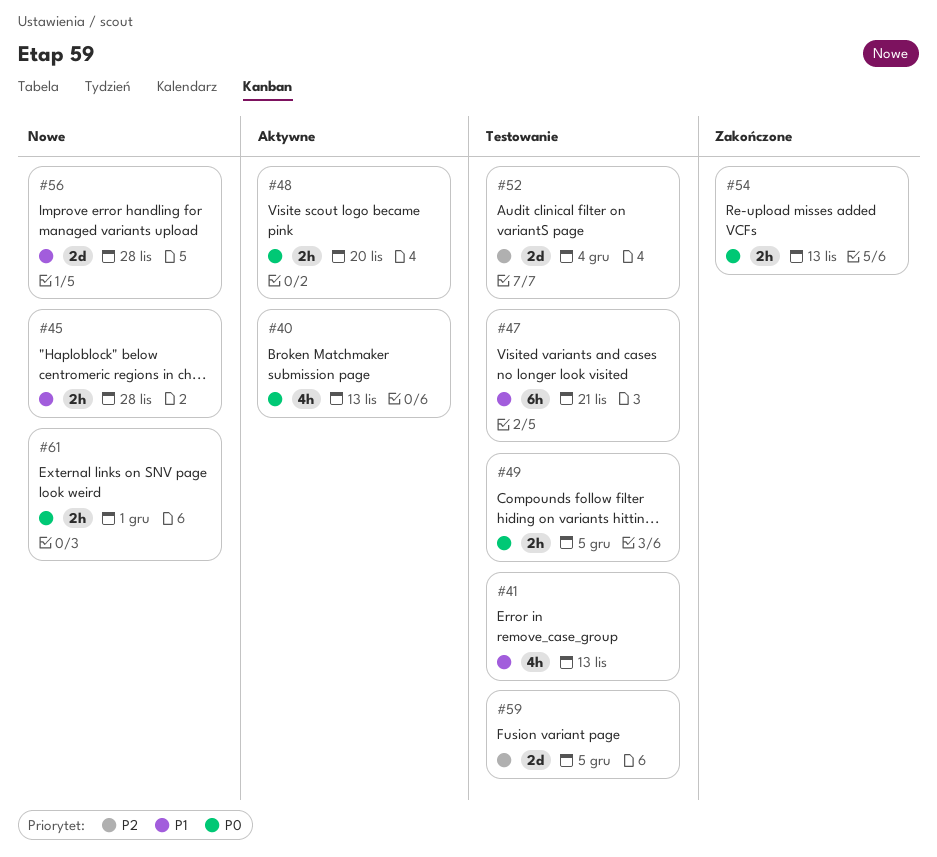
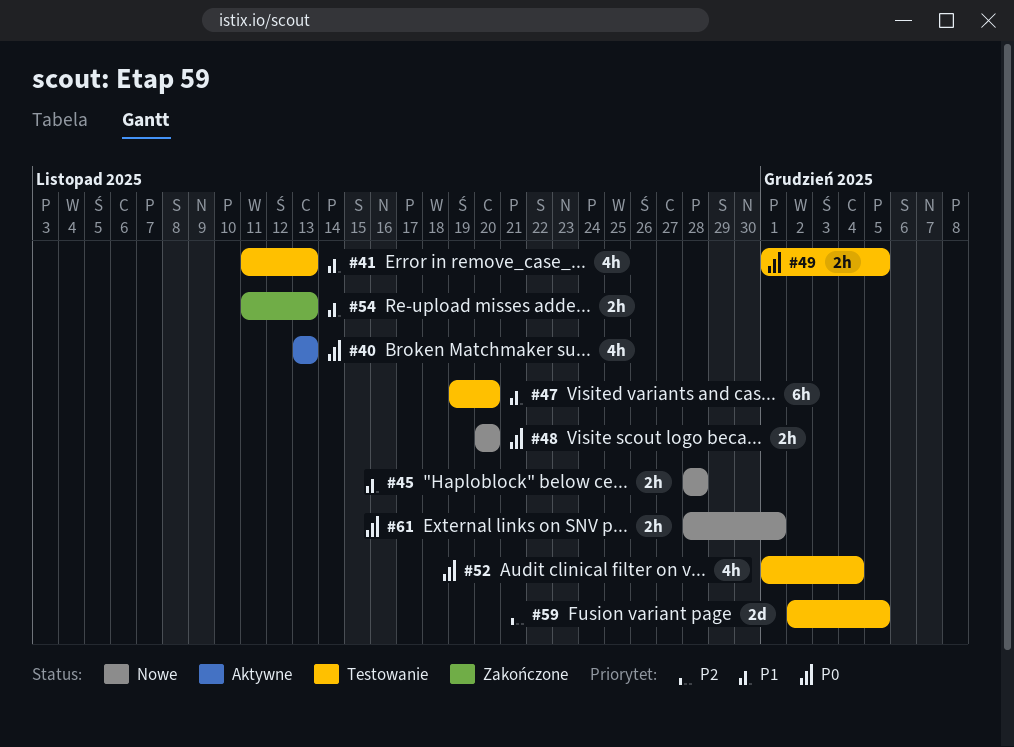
#47, due: Nov 21 -> Nov 20
#48, status: Aktywne -> Nowe
#52, priority: P2 -> P0
#52, estimate: 2d -> 4h
#54, priority: P0 -> P1
#56: present -> none

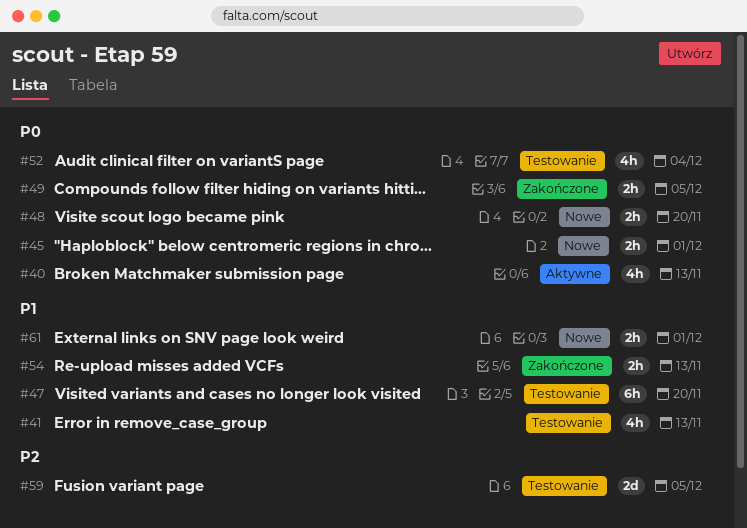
#45, priority: P1 -> P0
#45, due: Nov 28 -> Dec 1
#49, status: Testowanie -> Zakończone
#61, priority: P0 -> P1

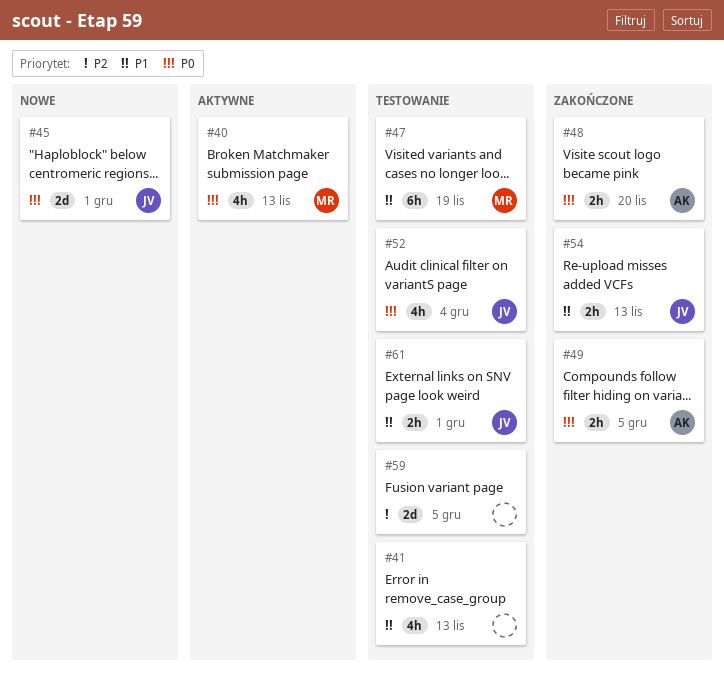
#45, estimate: 2h -> 2d
#47, due: Nov 20 -> Nov 19
#48, status: Nowe -> Zakończone
#61, status: Nowe -> Testowanie

